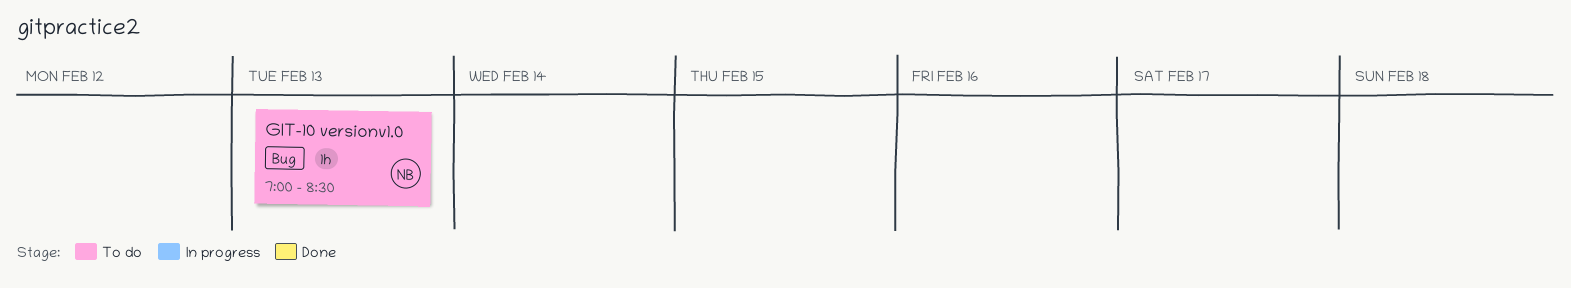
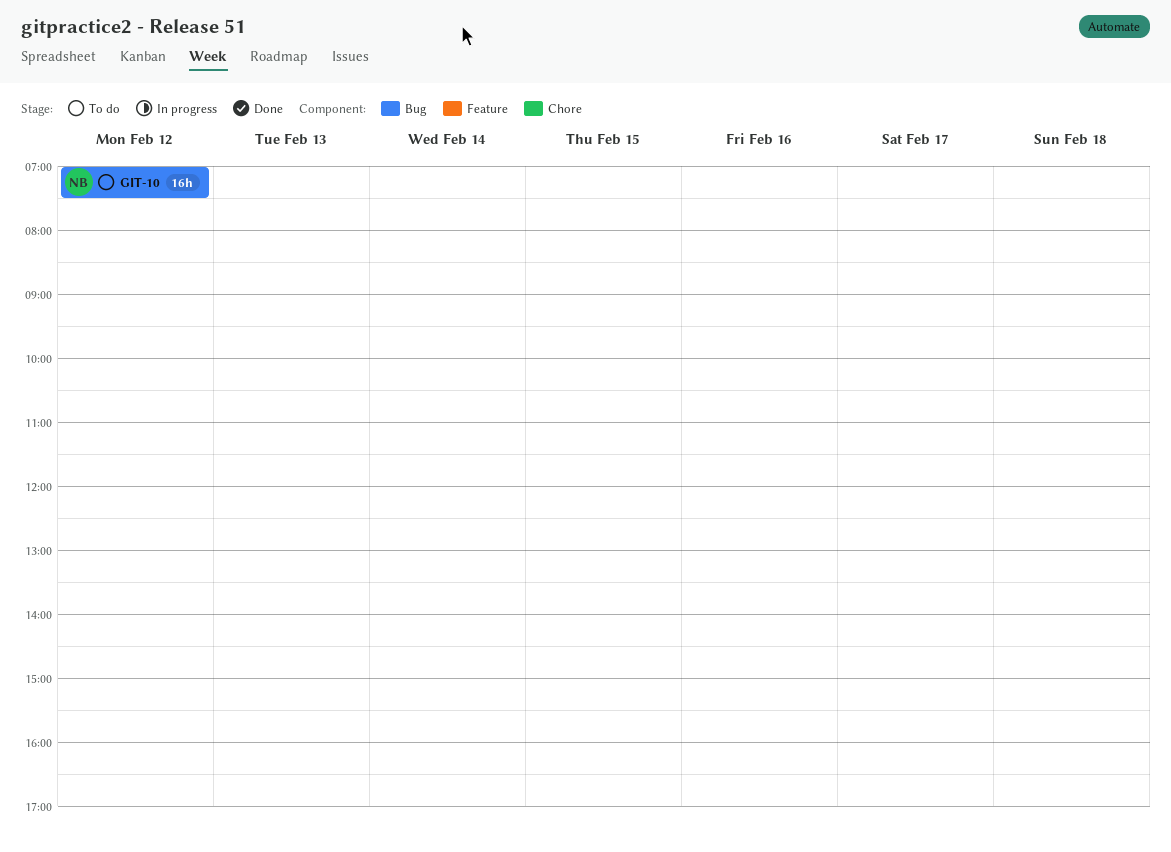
GIT-10, estimate: 1h -> 16h
GIT-10, day: Feb 13 -> Feb 12
GIT-10, ends: 08:30 -> 07:30

